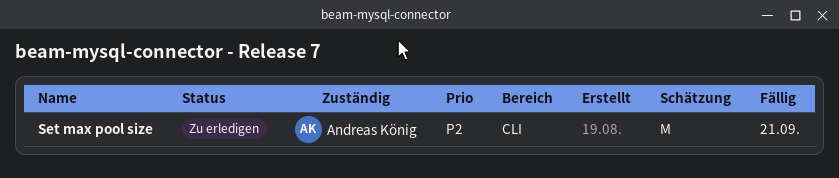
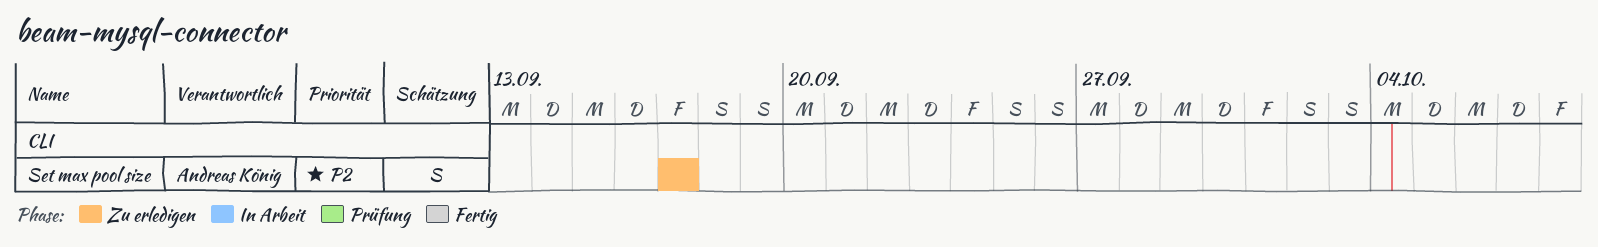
Set max pool size, estimate: M -> S
Set max pool size, due: Sep 21 -> Sep 17

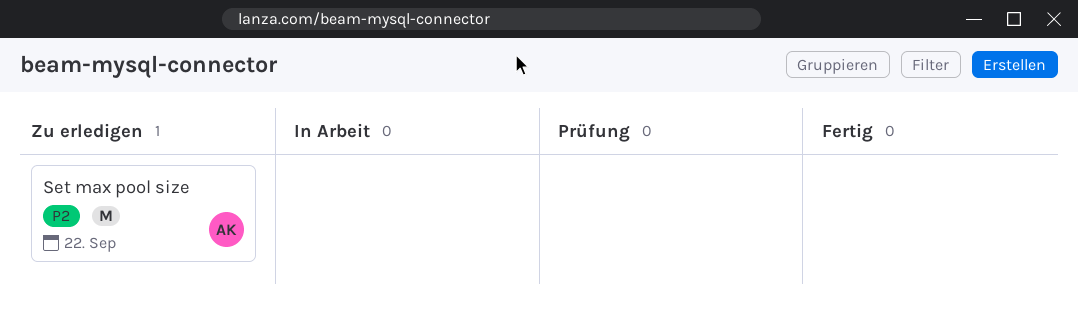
Set max pool size, estimate: S -> M
Set max pool size, due: Sep 17 -> Sep 22

